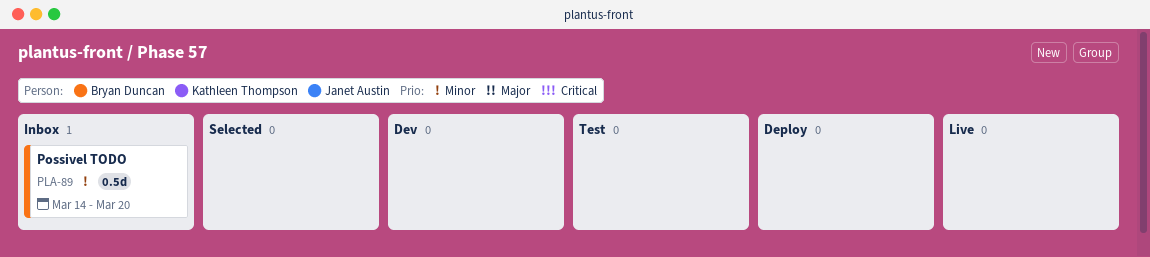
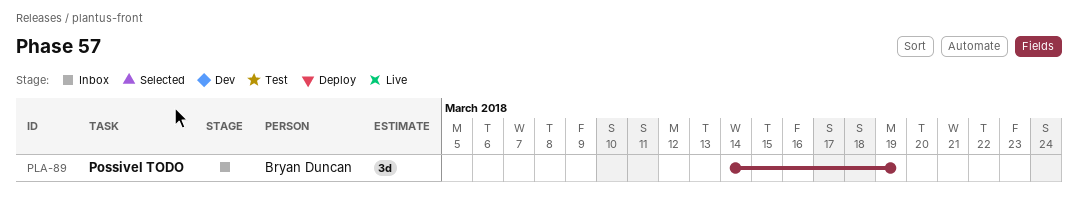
PLA-89, estimate: 0.5d -> 3d
PLA-89, due: Mar 20 -> Mar 19

